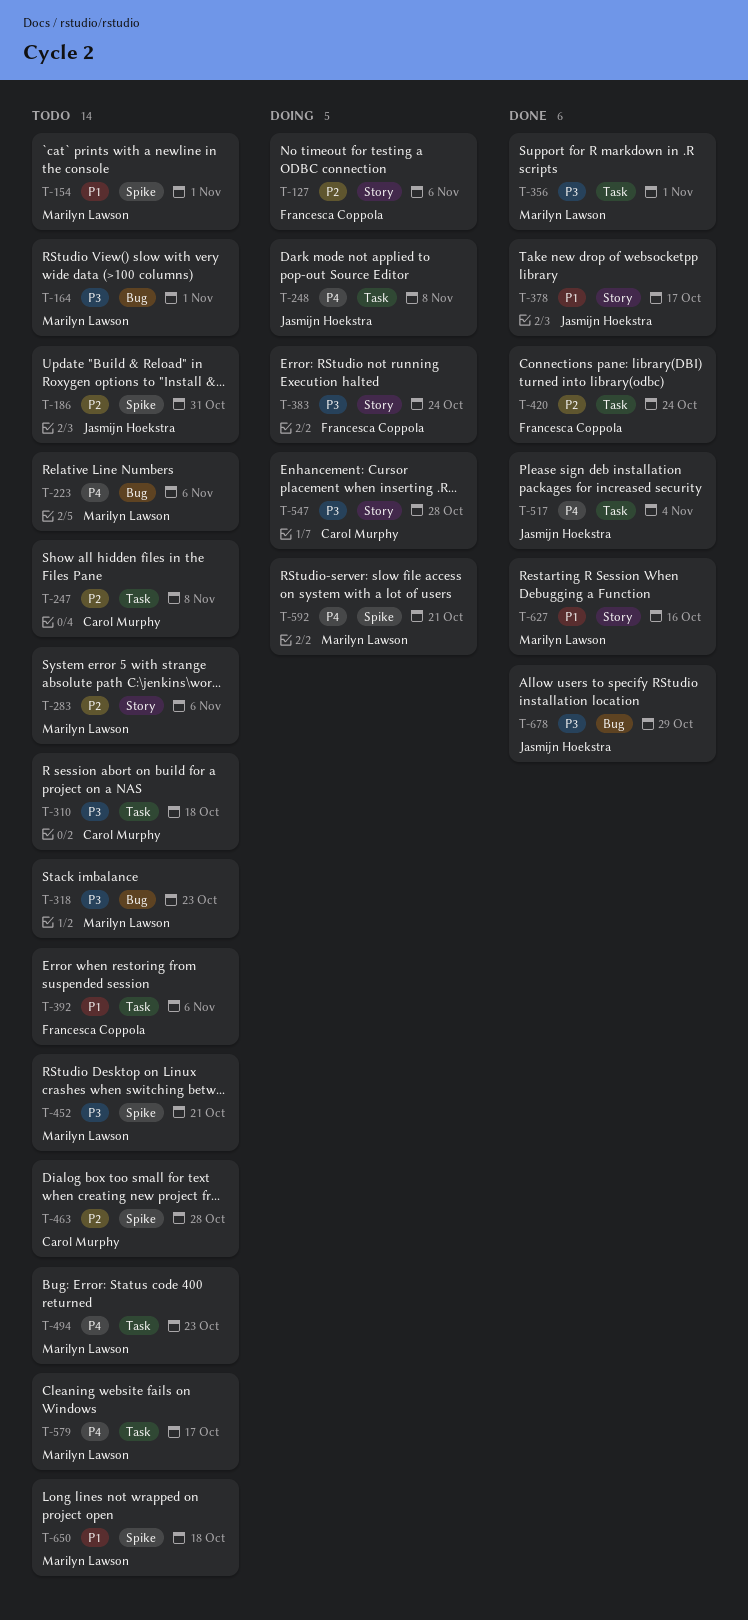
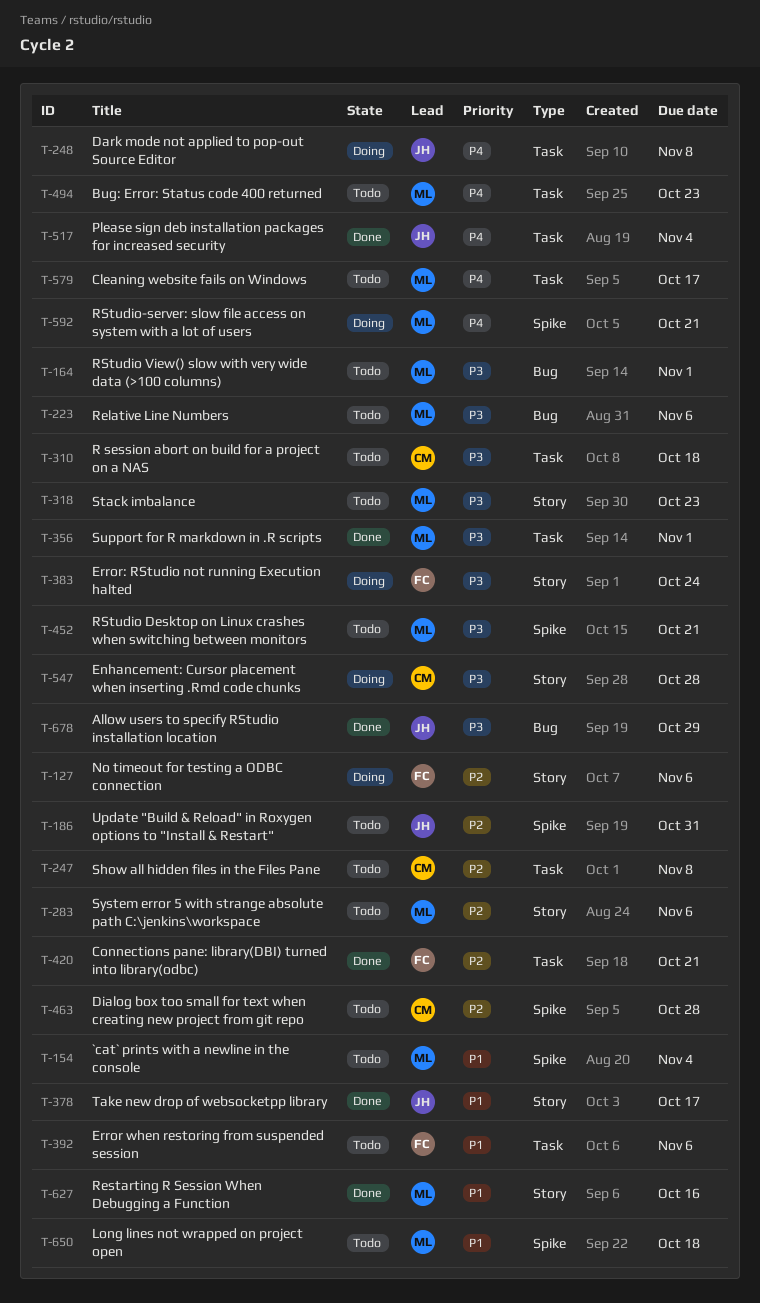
T-154, due: Nov 1 -> Nov 4
T-223, priority: P4 -> P3
T-318, label: Bug -> Story
T-420, due: Oct 24 -> Oct 21

